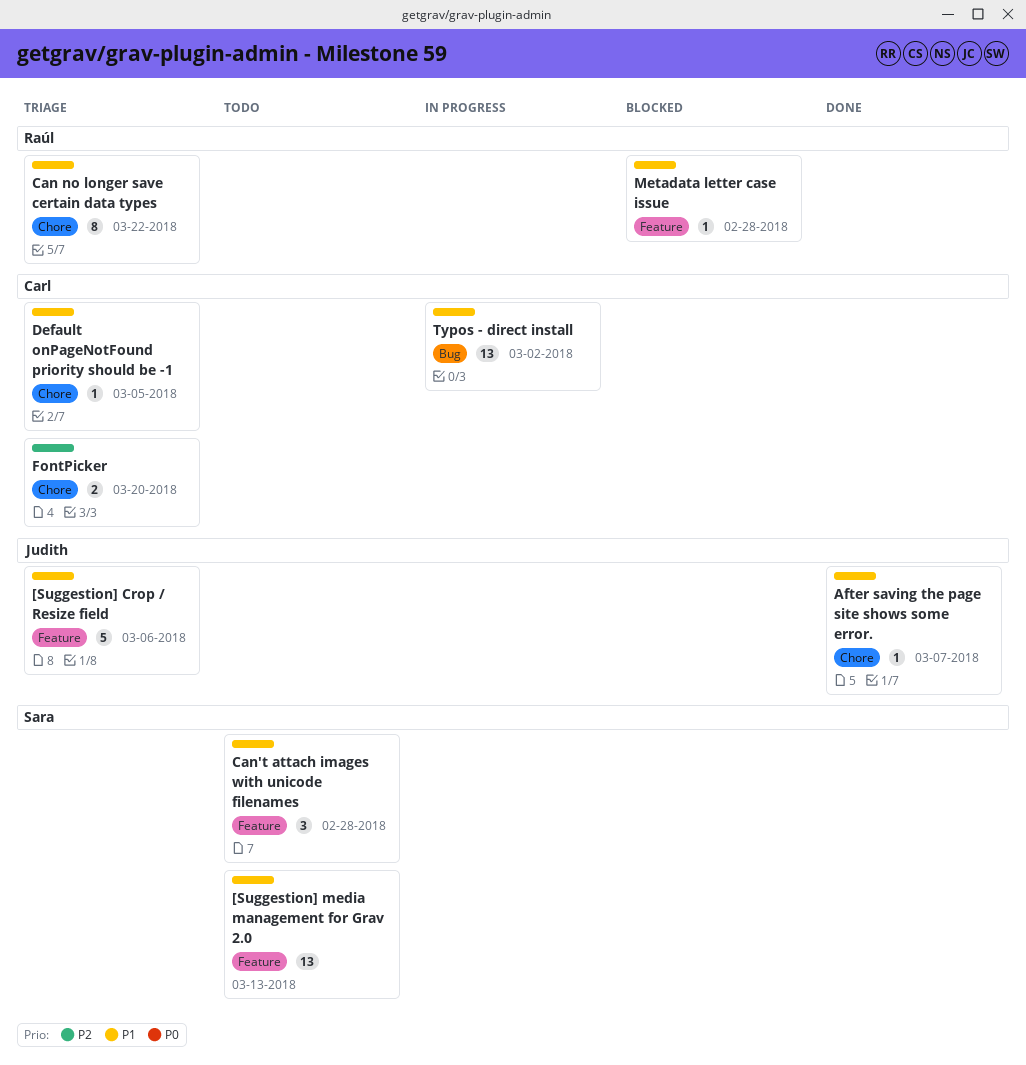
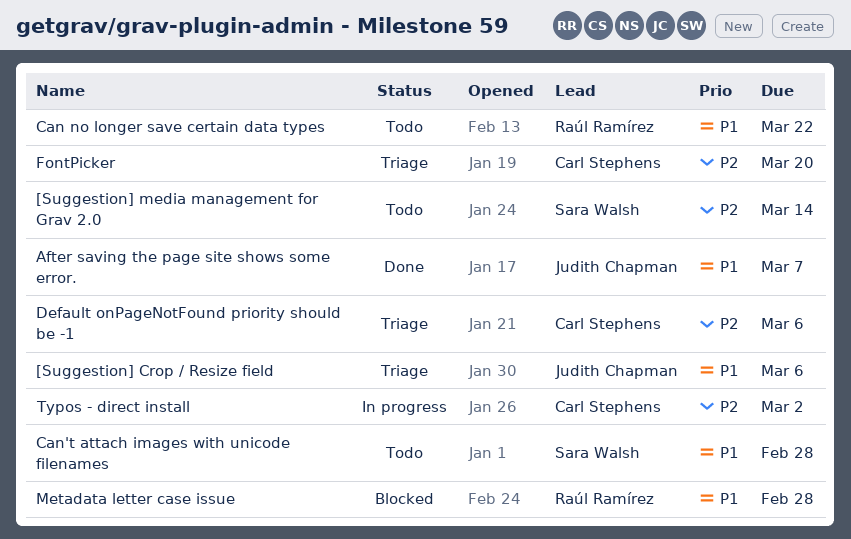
[Suggestion] media management for Grav 2.0, priority: P1 -> P2
[Suggestion] media management for Grav 2.0, due: Mar 13 -> Mar 14
Can no longer save certain data types, status: Triage -> Todo
Default onPageNotFound priority should be -1, priority: P1 -> P2
Default onPageNotFound priority should be -1, due: Mar 5 -> Mar 6
Typos - direct install, priority: P1 -> P2

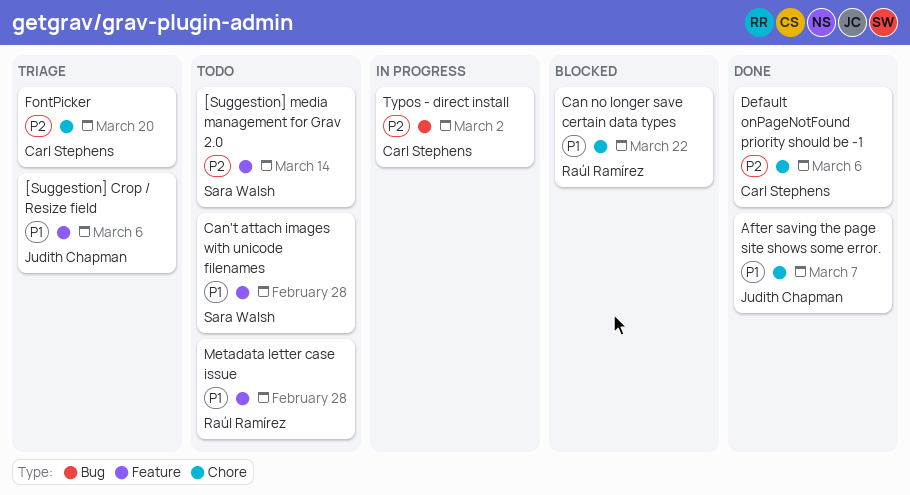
Can no longer save certain data types, status: Todo -> Blocked
Default onPageNotFound priority should be -1, status: Triage -> Done
Metadata letter case issue, status: Blocked -> Todo

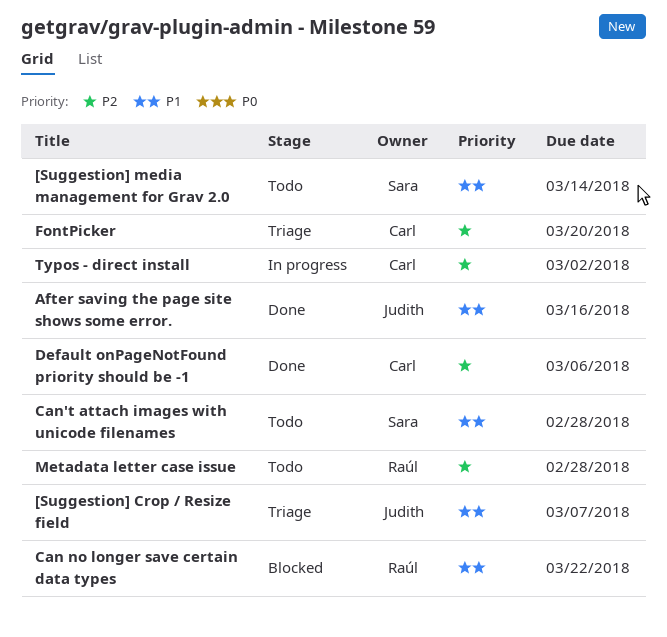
[Suggestion] Crop / Resize field, due: Mar 6 -> Mar 7
[Suggestion] media management for Grav 2.0, priority: P2 -> P1
After saving the page site shows some error., due: Mar 7 -> Mar 16
Metadata letter case issue, priority: P1 -> P2

